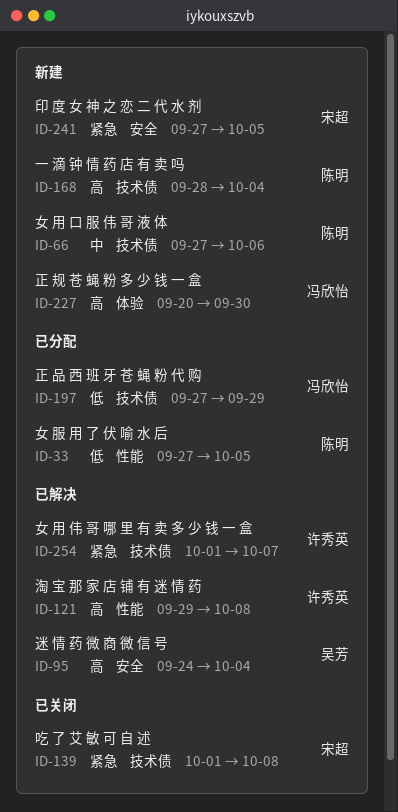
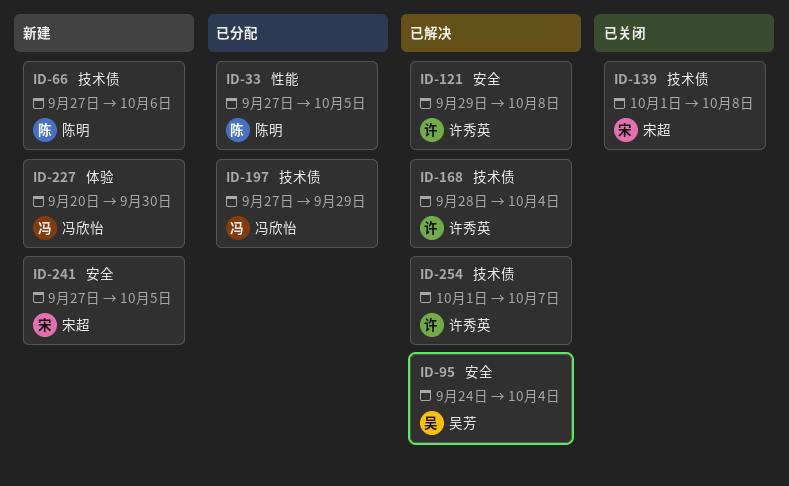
ID-121, label: 性能 -> 安全
ID-168, status: 新建 -> 已解决
ID-168, owner: 陈明 -> 许秀英

